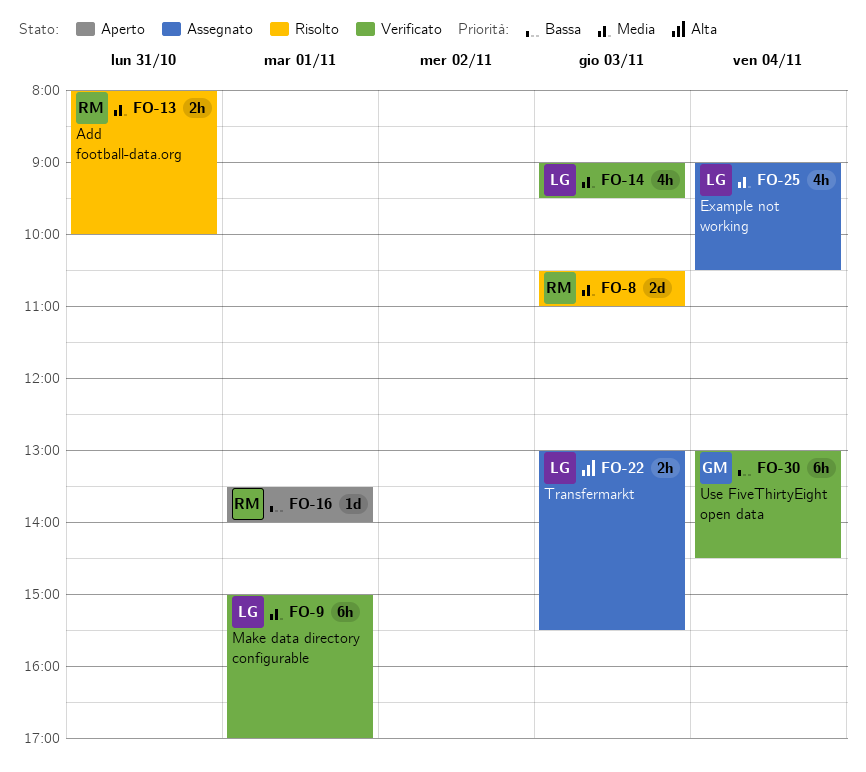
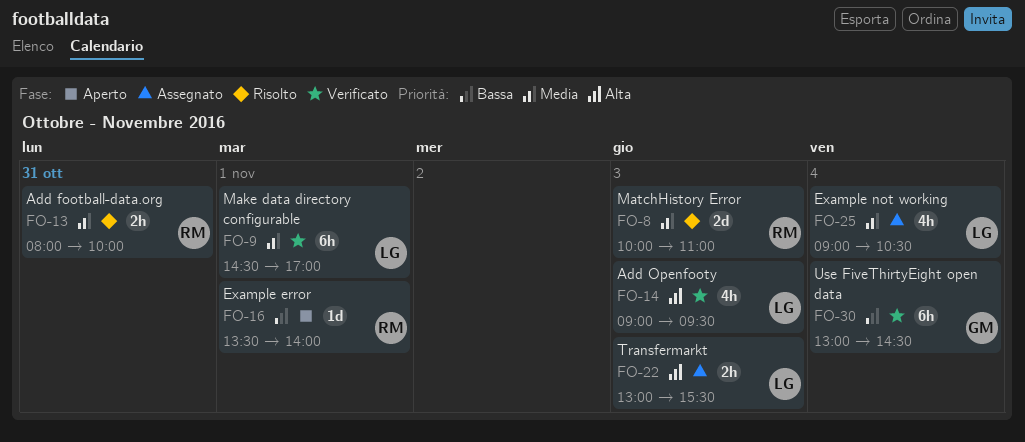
FO-8, begins: 10:30 -> 10:00
FO-9, begins: 15:00 -> 14:30
FO-14, priority: Media -> Alta

